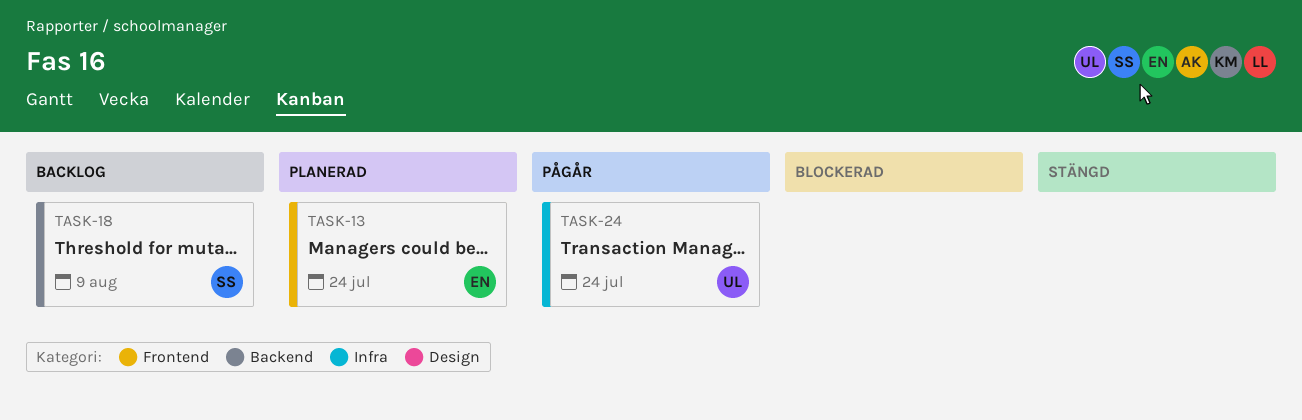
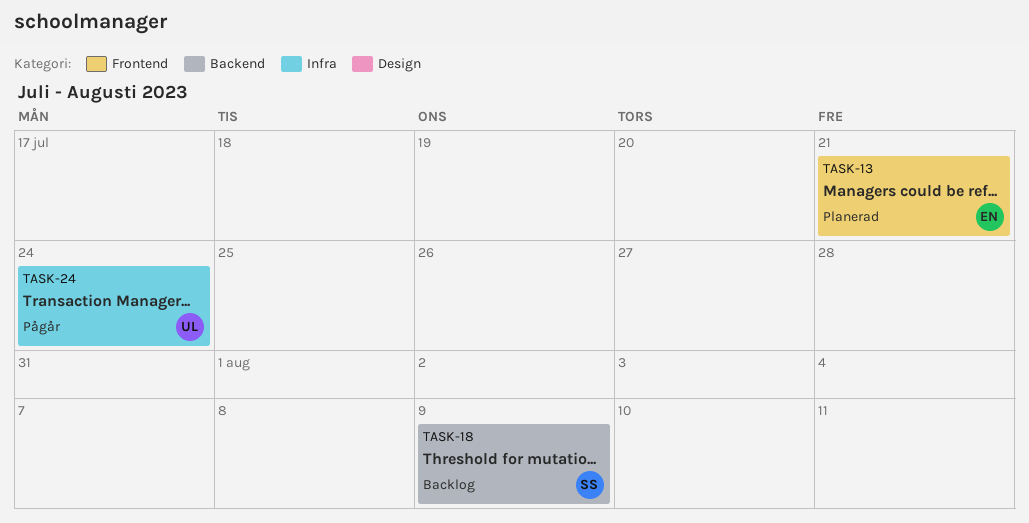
TASK-13, due: Jul 24 -> Jul 21

